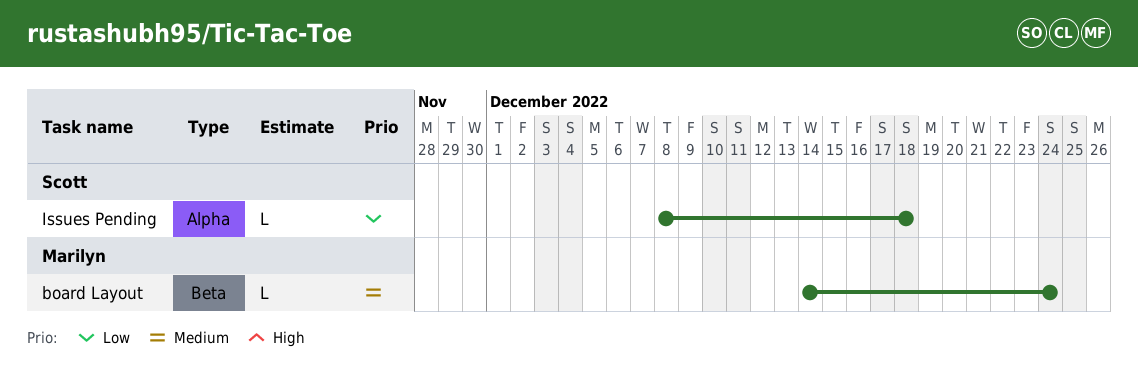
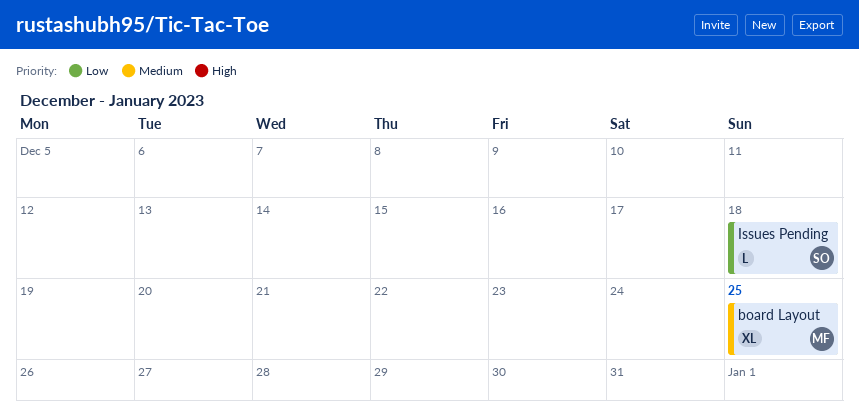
board Layout, estimate: L -> XL
board Layout, due: Dec 24 -> Dec 25

